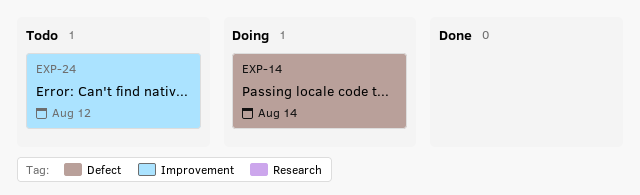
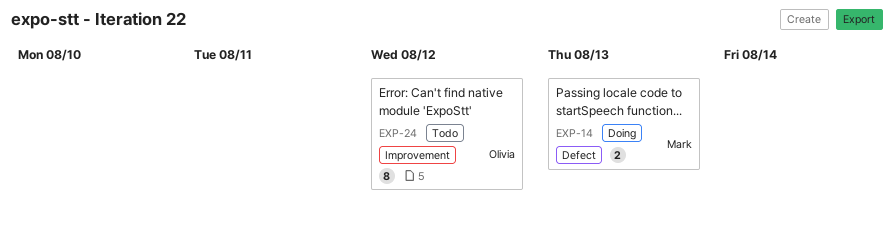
EXP-14, due: Aug 14 -> Aug 13

